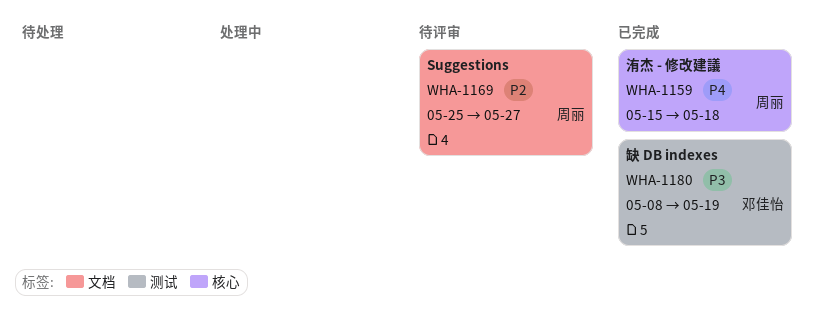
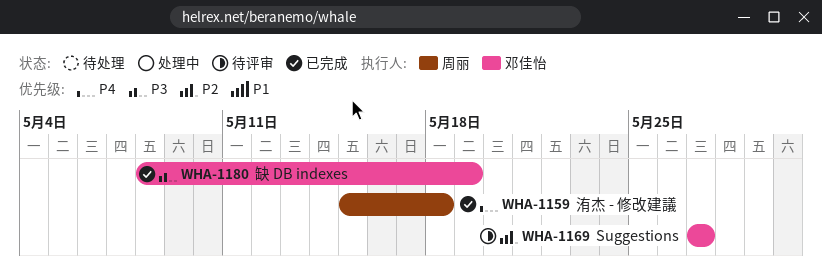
WHA-1169, owner: 周丽 -> 邓佳怡
WHA-1169, start: May 25 -> May 27

